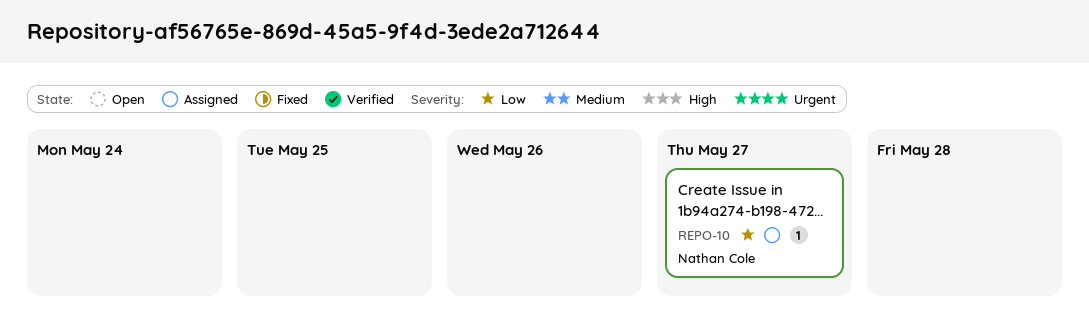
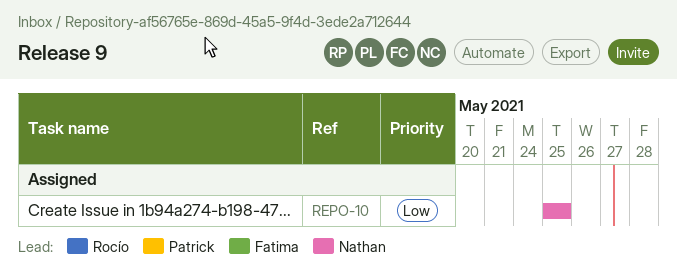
REPO-10, due: May 27 -> May 25

